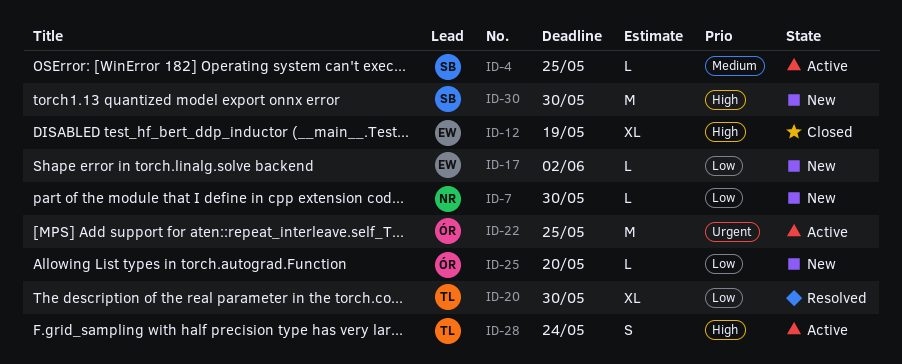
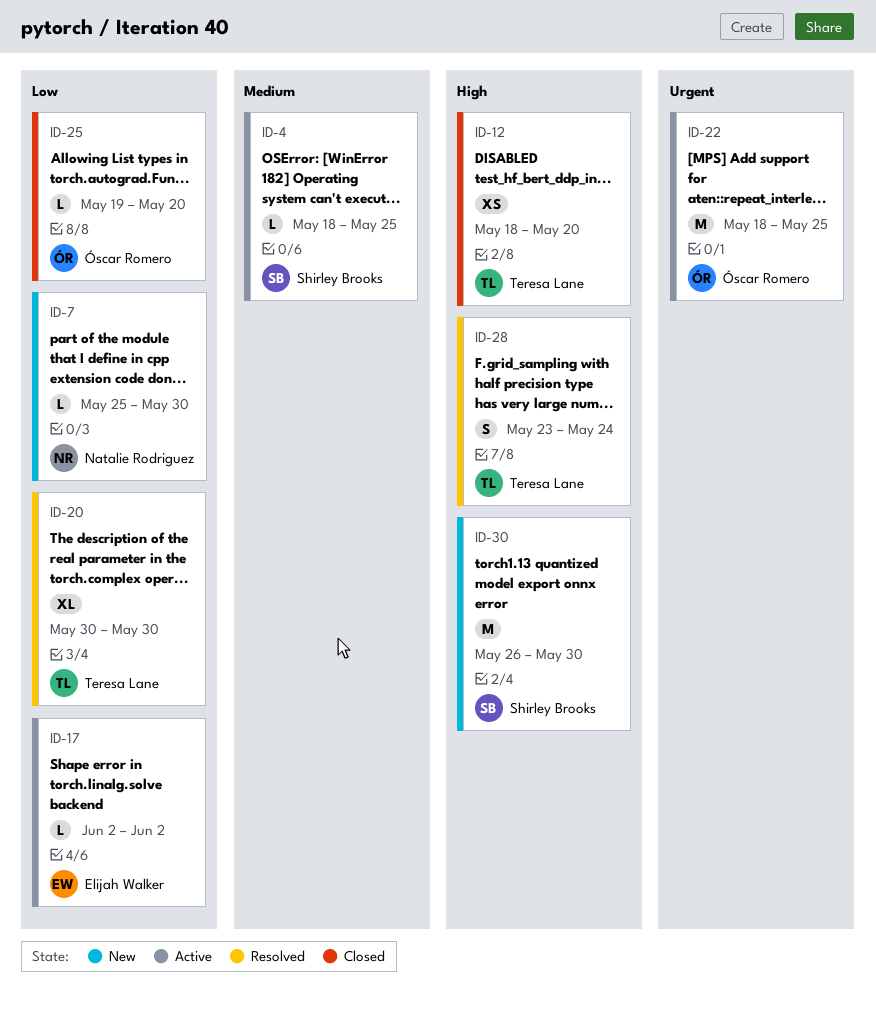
ID-12, owner: Elijah Walker -> Teresa Lane
ID-12, estimate: XL -> XS
ID-12, due: May 19 -> May 20
ID-17, status: New -> Active
ID-25, status: New -> Closed
ID-28, status: Active -> Resolved

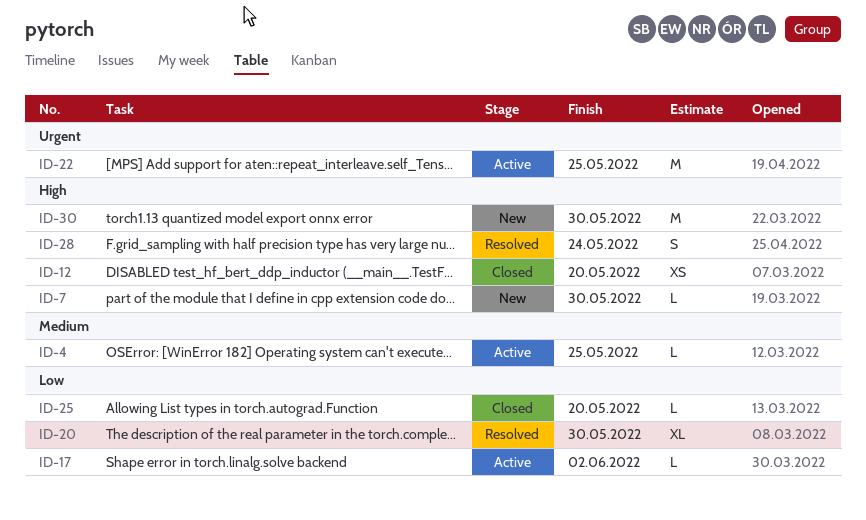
ID-7, priority: Low -> High

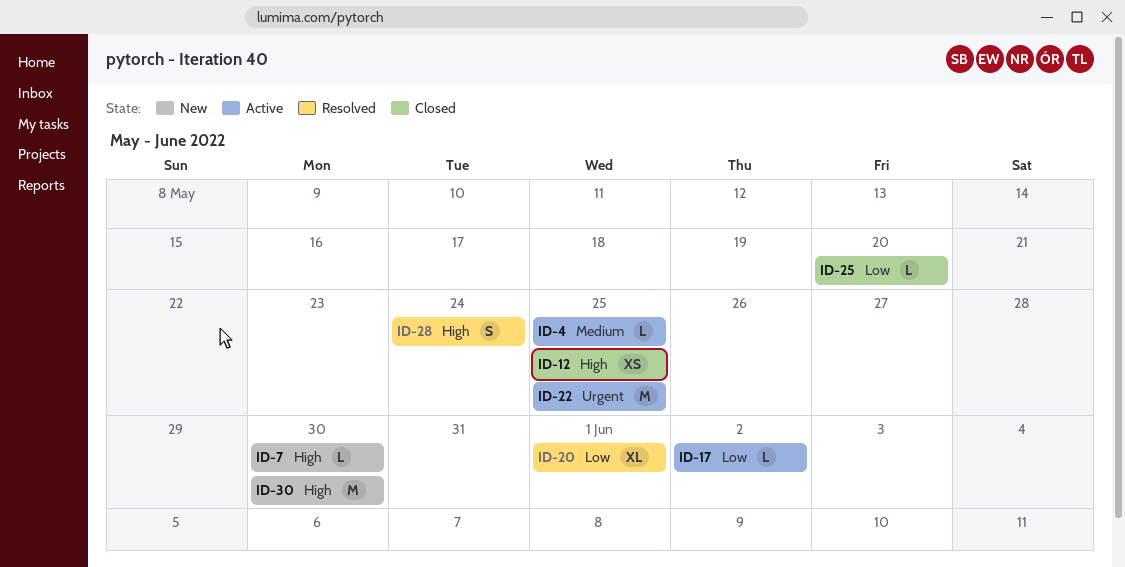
ID-12, due: May 20 -> May 25
ID-20, due: May 30 -> Jun 1

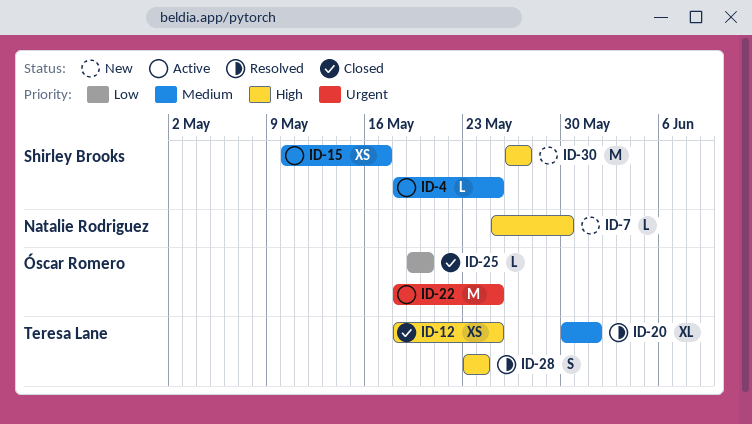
ID-15: none -> present
ID-17: present -> none
ID-20, priority: Low -> Medium
ID-30, due: May 30 -> May 27

